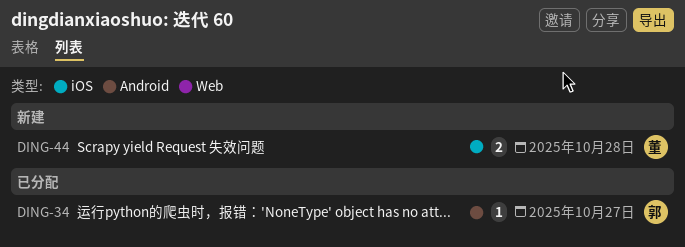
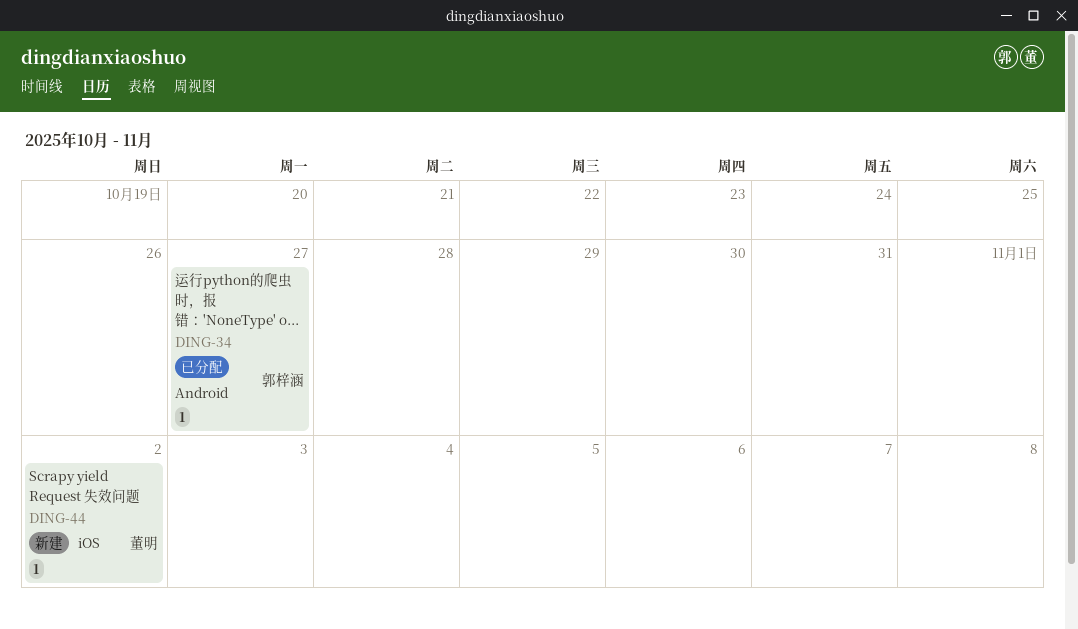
DING-44, estimate: 2 -> 1
DING-44, due: Oct 28 -> Nov 2

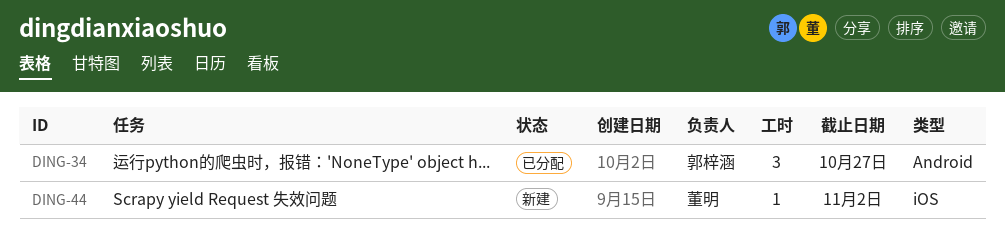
DING-34, estimate: 1 -> 3

